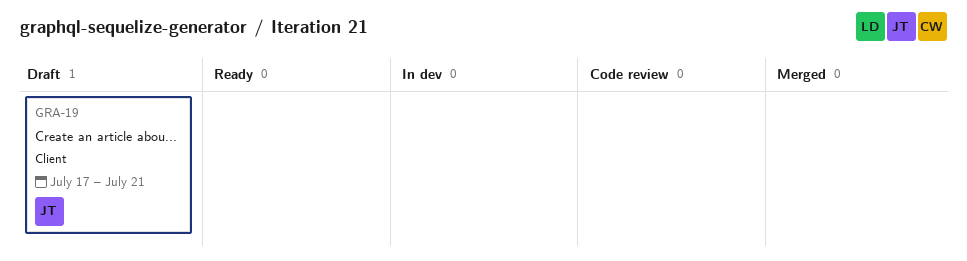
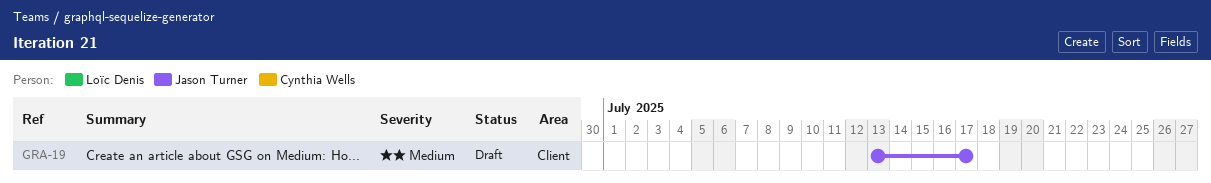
GRA-19, start: Jul 17 -> Jul 13
GRA-19, due: Jul 21 -> Jul 17

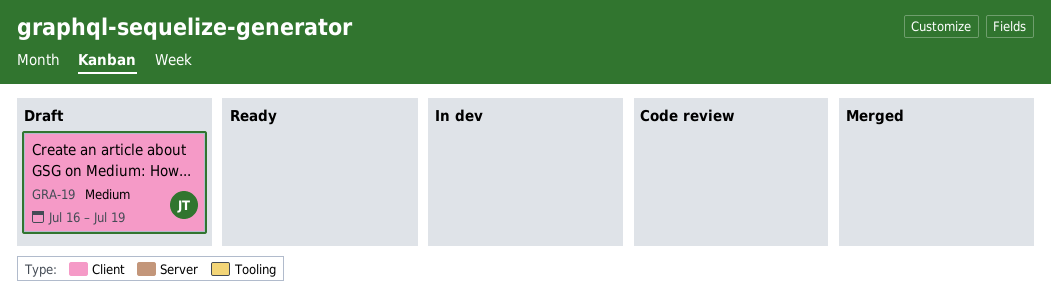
GRA-19, start: Jul 13 -> Jul 16
GRA-19, due: Jul 17 -> Jul 19

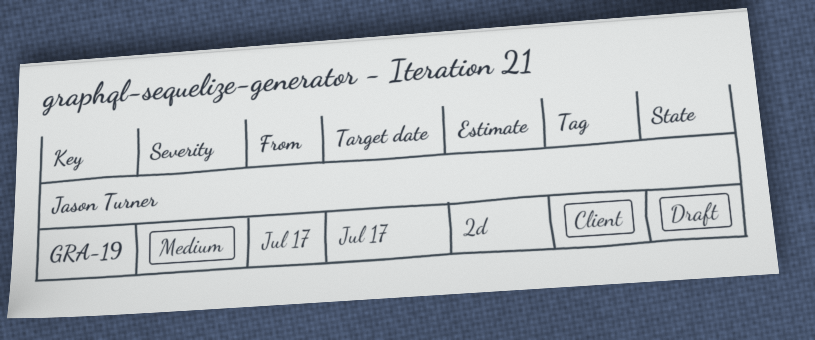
GRA-19, start: Jul 16 -> Jul 17
GRA-19, due: Jul 19 -> Jul 17

